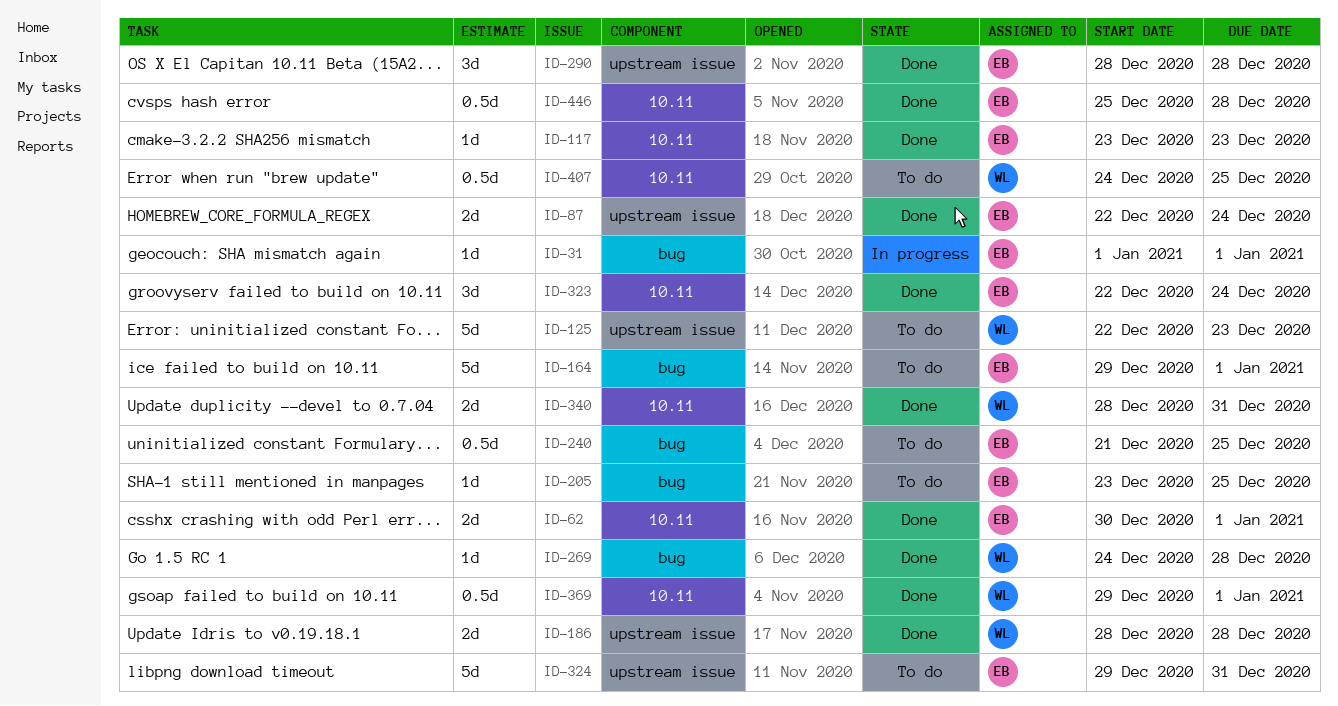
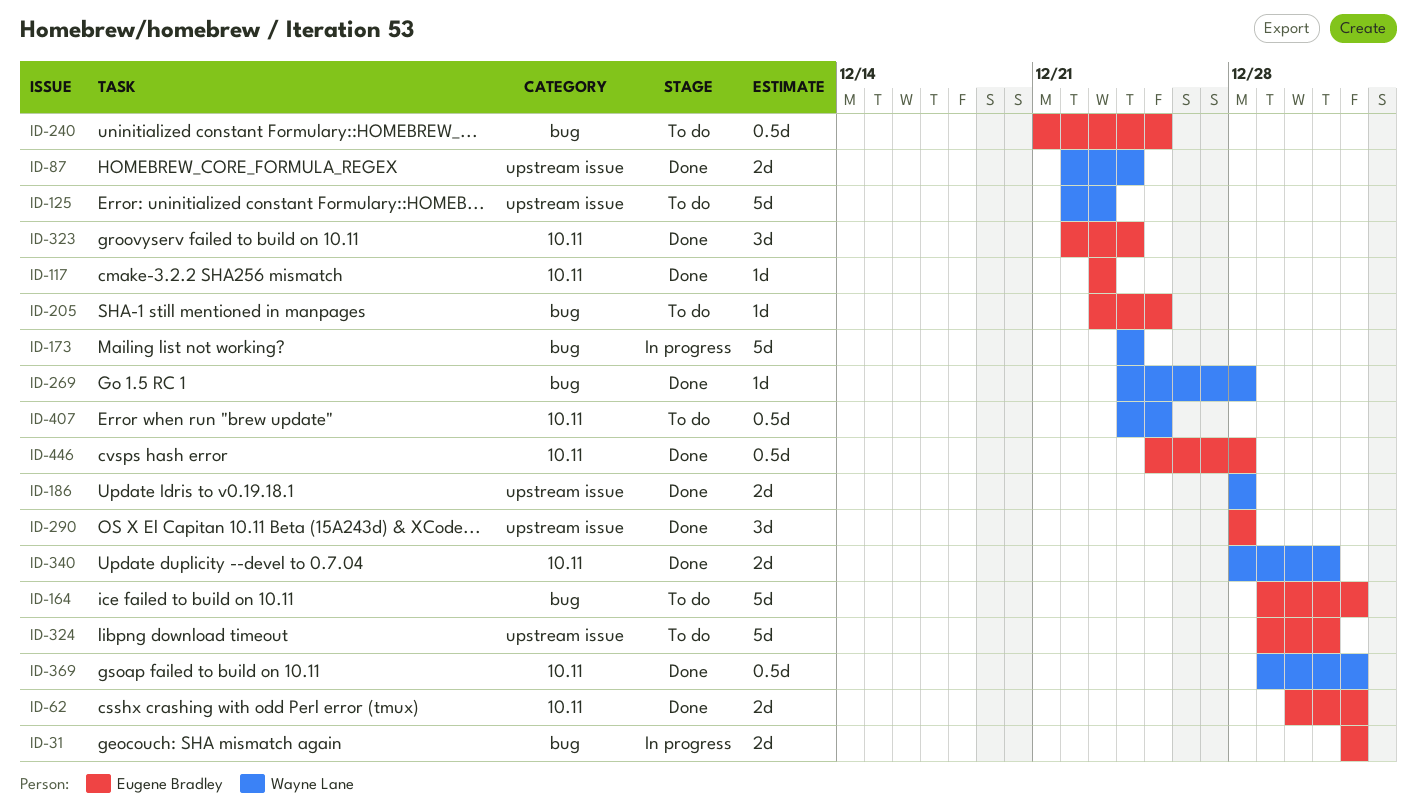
ID-31, estimate: 1d -> 2d
ID-87, owner: Eugene Bradley -> Wayne Lane
ID-173: none -> present

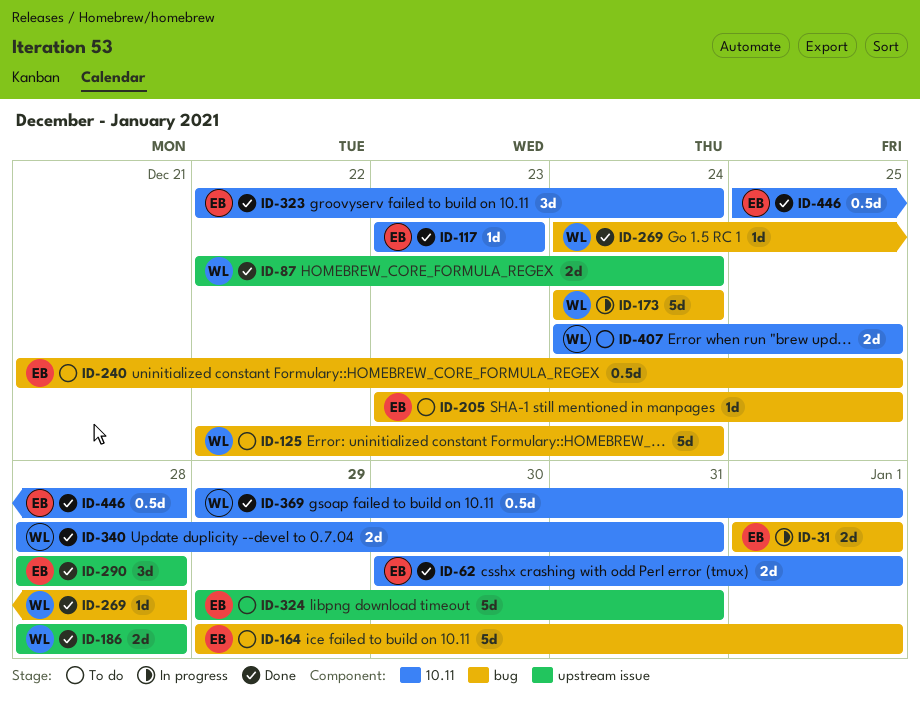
ID-125, label: upstream issue -> bug
ID-125, due: Dec 23 -> Dec 24
ID-407, estimate: 0.5d -> 2d

